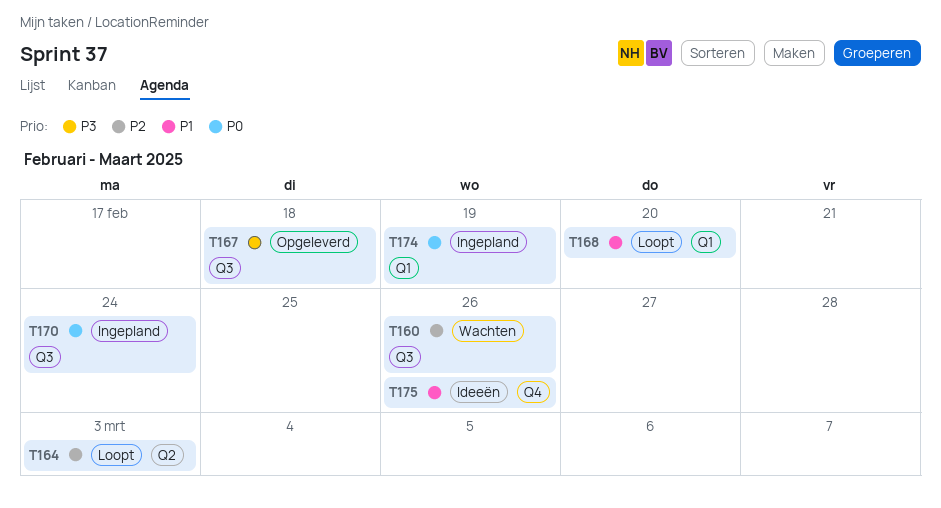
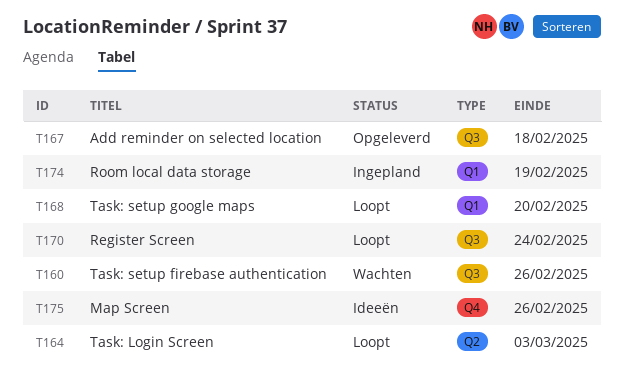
T170, status: Ingepland -> Loopt

